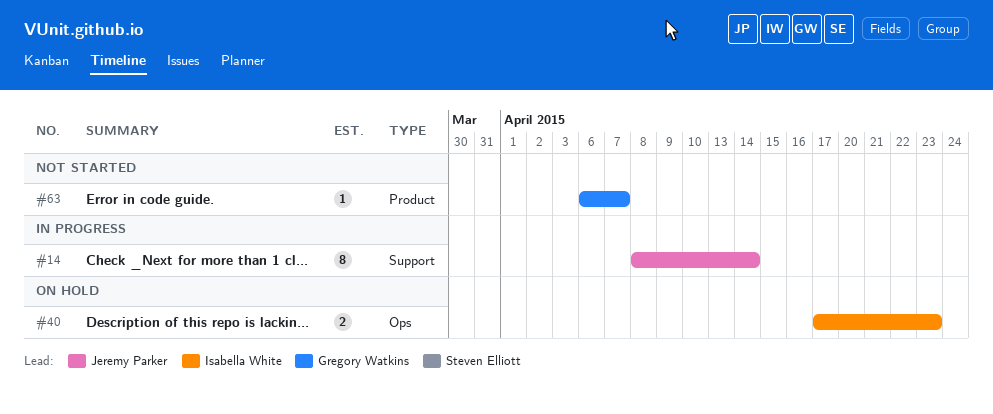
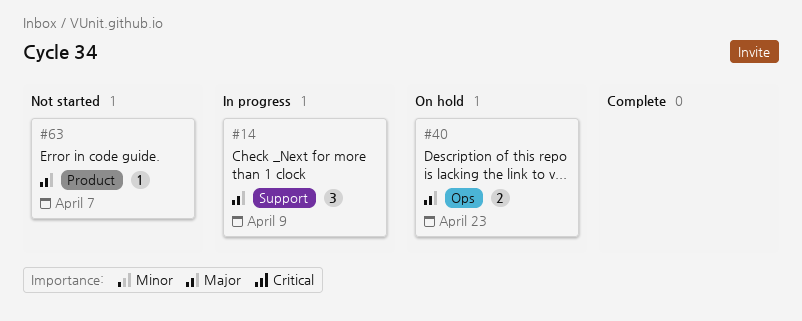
#14, estimate: 8 -> 3
#14, due: Apr 14 -> Apr 9

